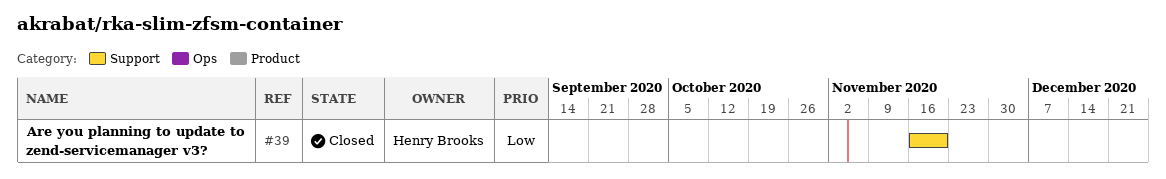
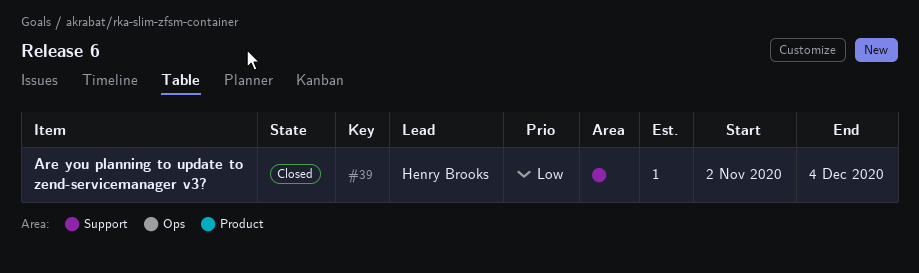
#39, start: Nov 16 -> Nov 2
#39, due: Nov 20 -> Dec 4

